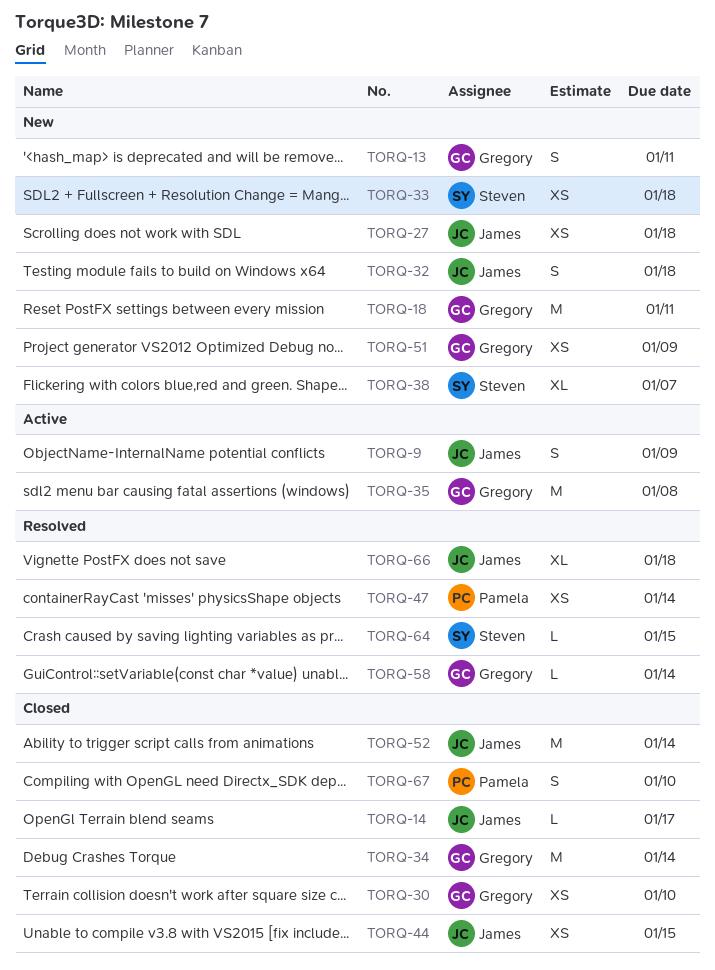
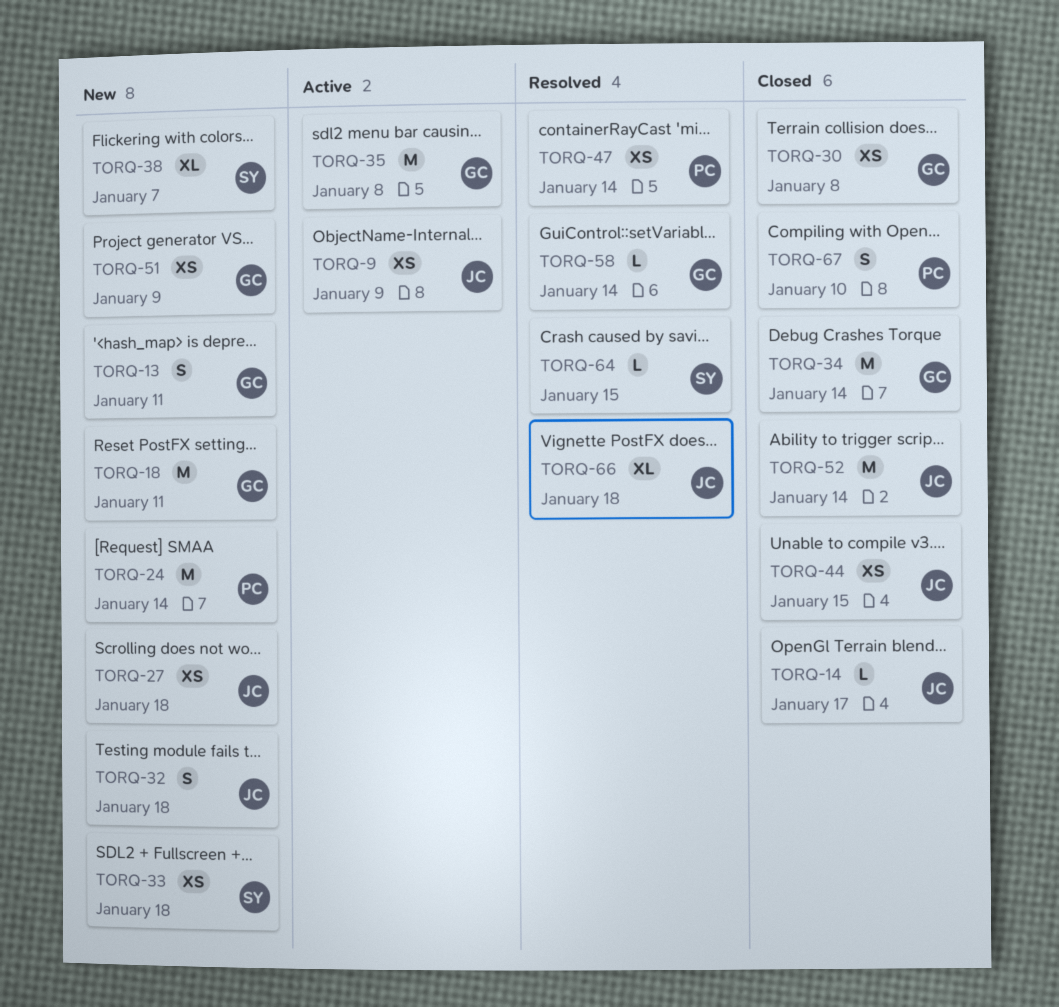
TORQ-9, estimate: S -> XS
TORQ-24: none -> present
TORQ-30, due: Jan 10 -> Jan 8

